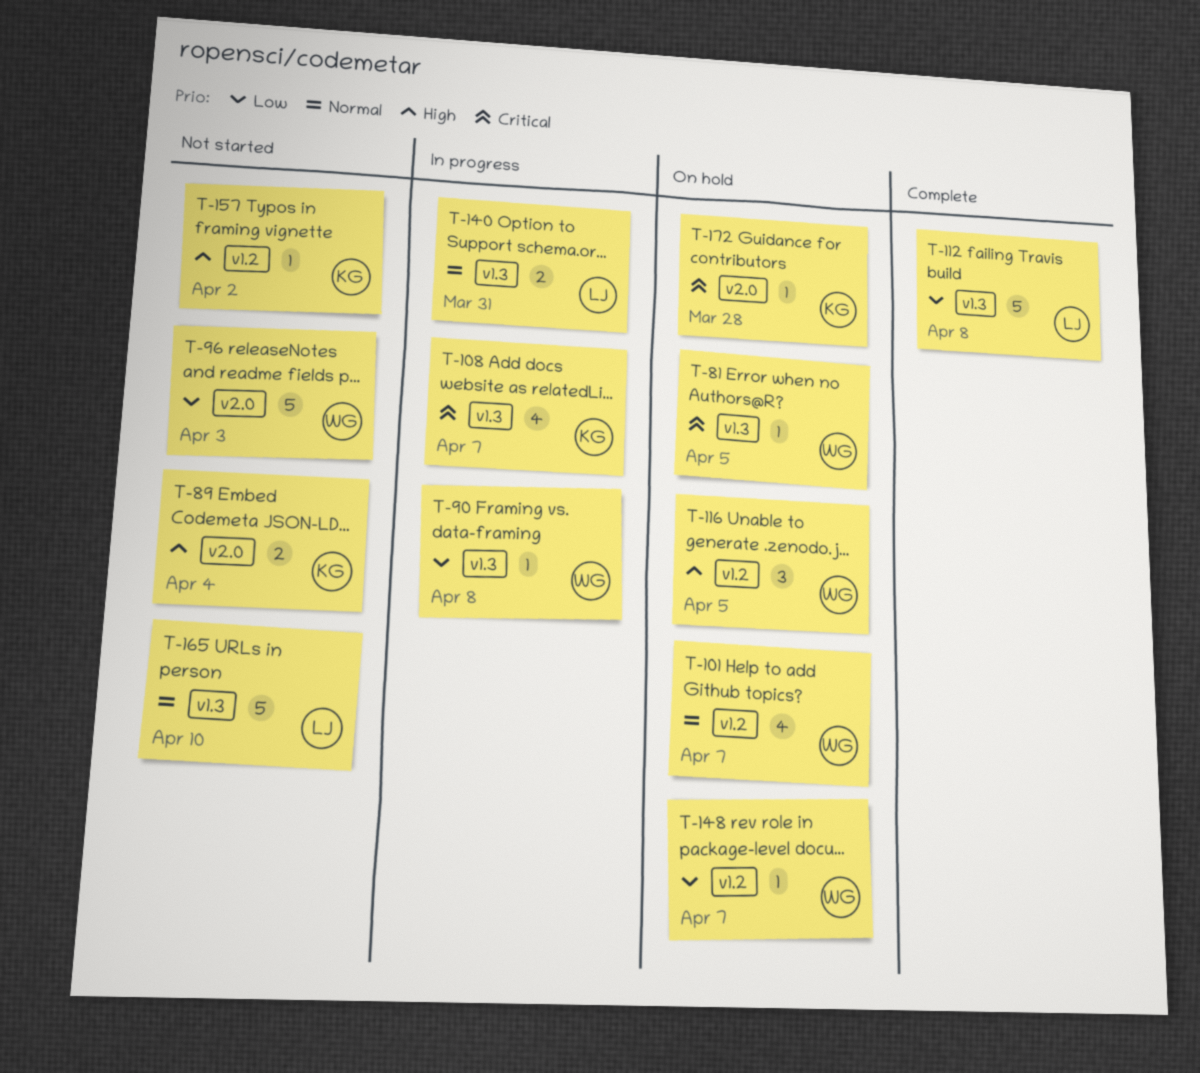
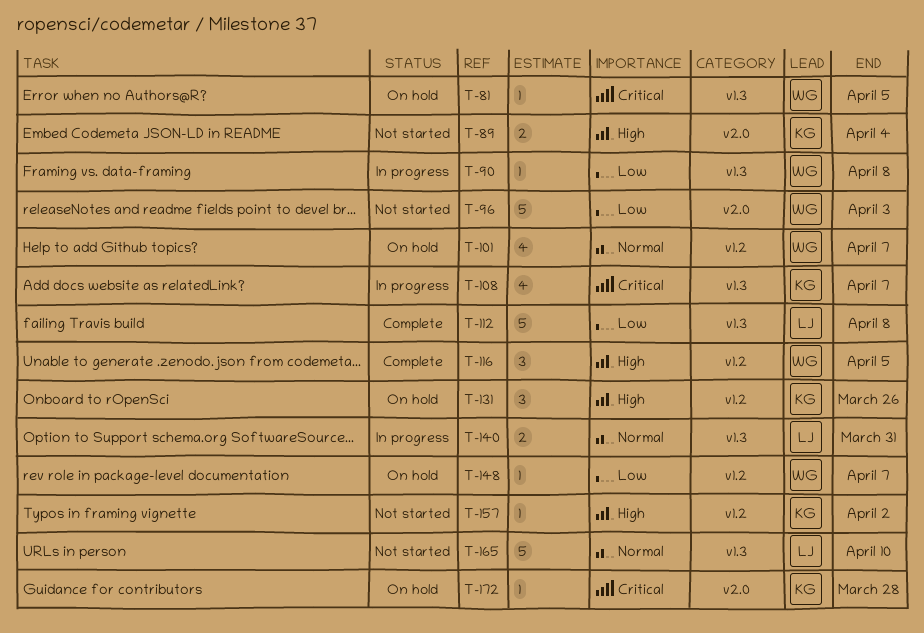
T-116, status: On hold -> Complete
T-131: none -> present

